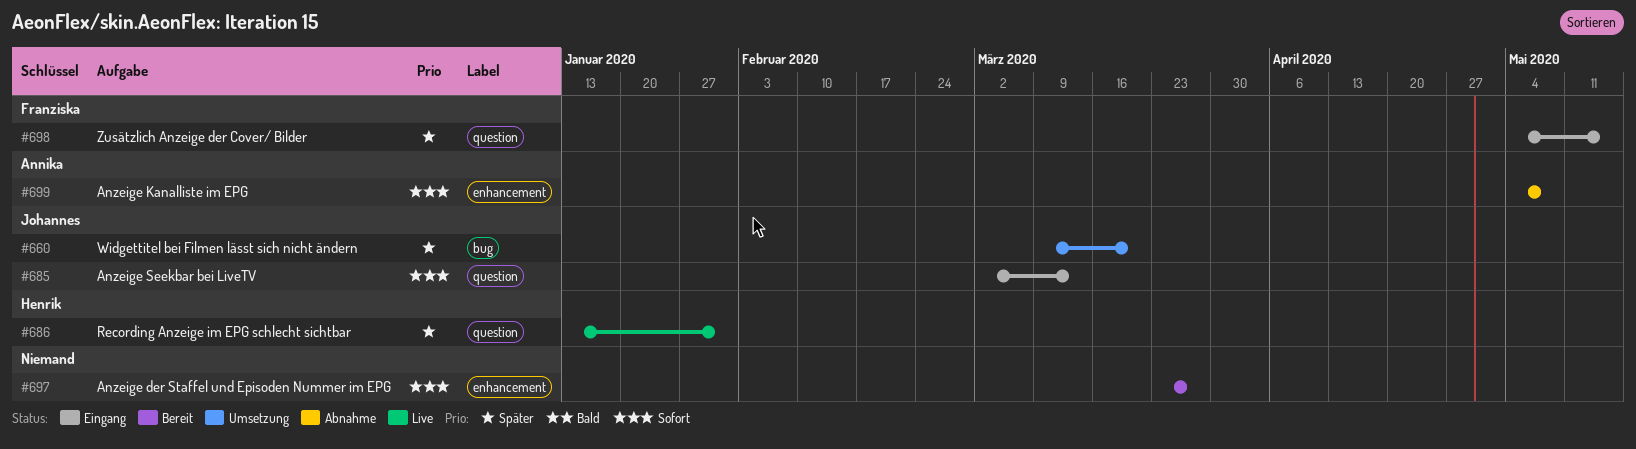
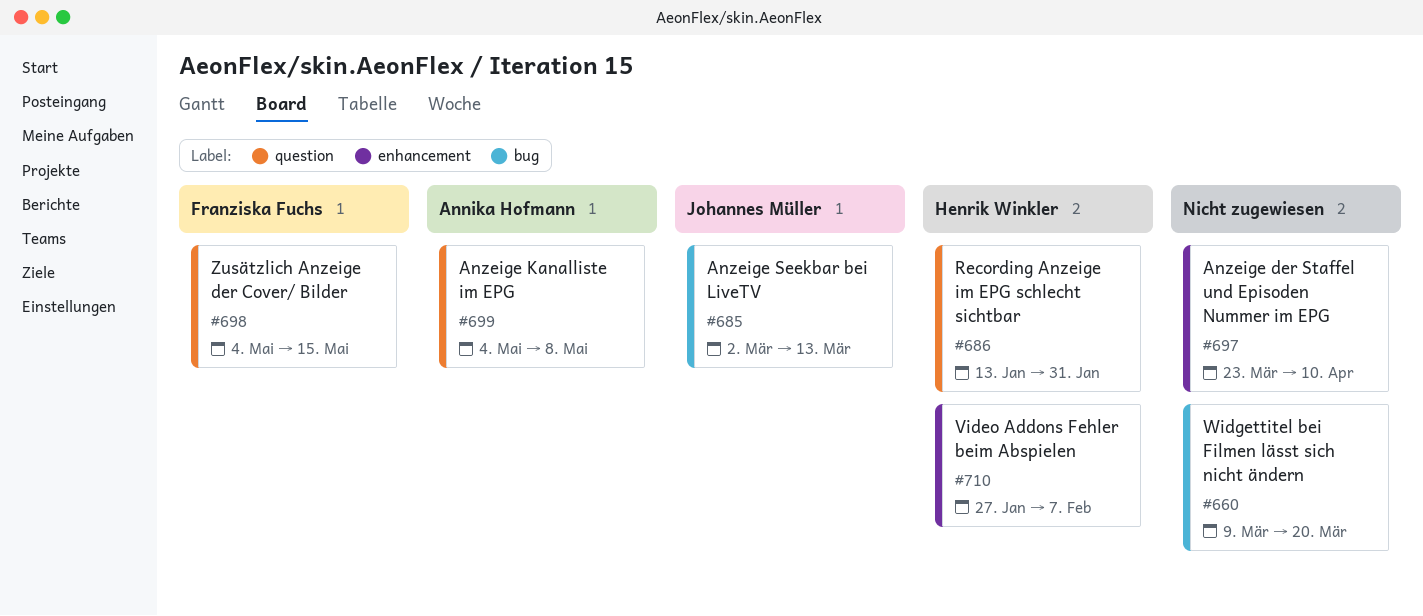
#660, owner: Johannes Müller -> none
#685, label: question -> bug
#697, due: Mar 27 -> Apr 10
#699, label: enhancement -> question
#710: none -> present

